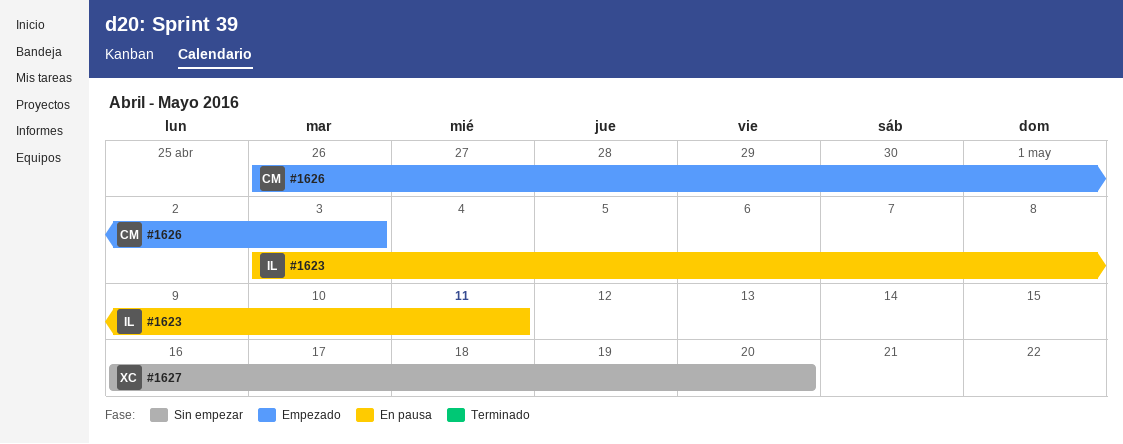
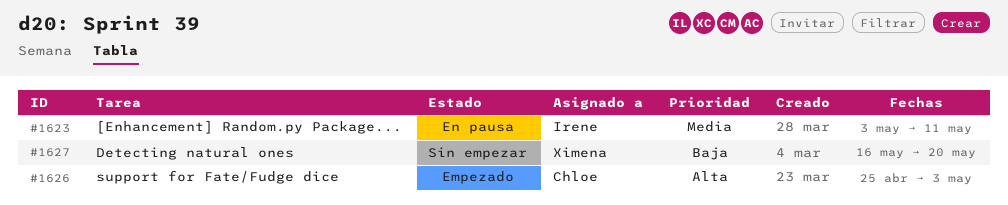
#1626, start: Apr 26 -> Apr 25

